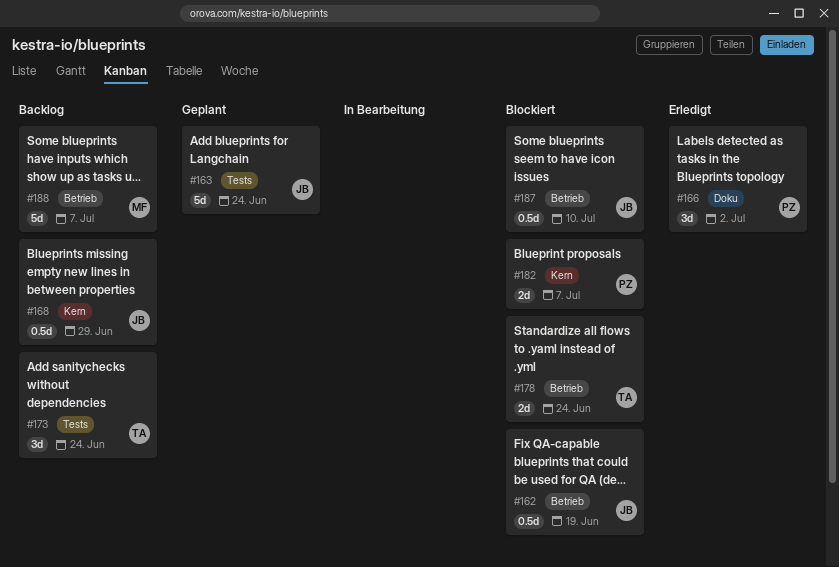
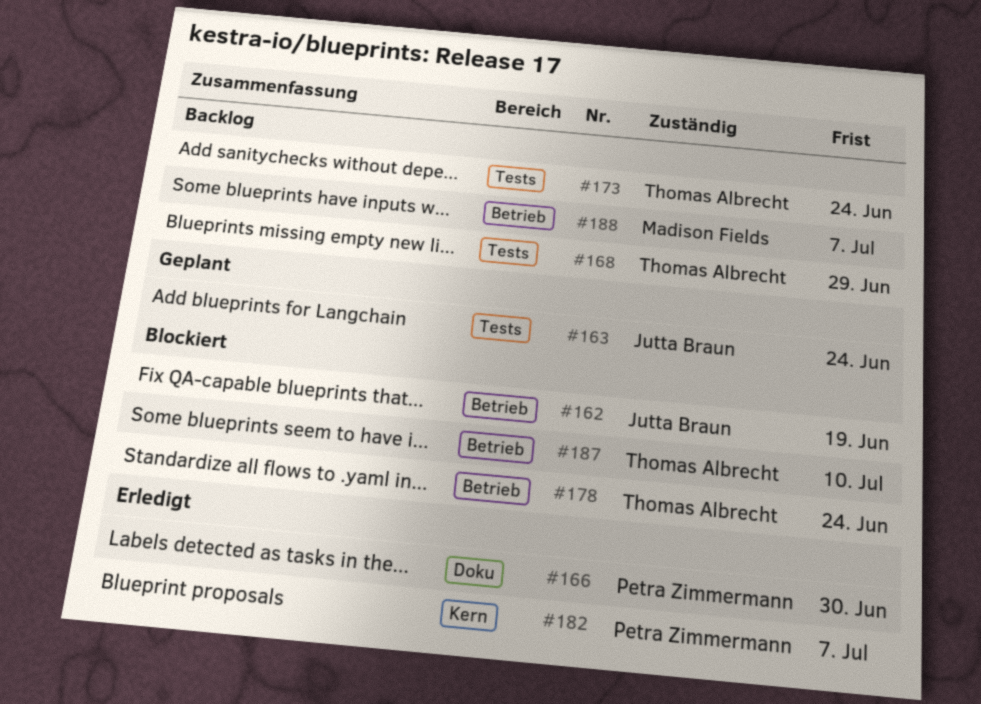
#166, due: Jul 2 -> Jun 30
#168, owner: Jutta Braun -> Thomas Albrecht
#168, label: Kern -> Tests
#182, status: Blockiert -> Erledigt
#187, owner: Jutta Braun -> Thomas Albrecht

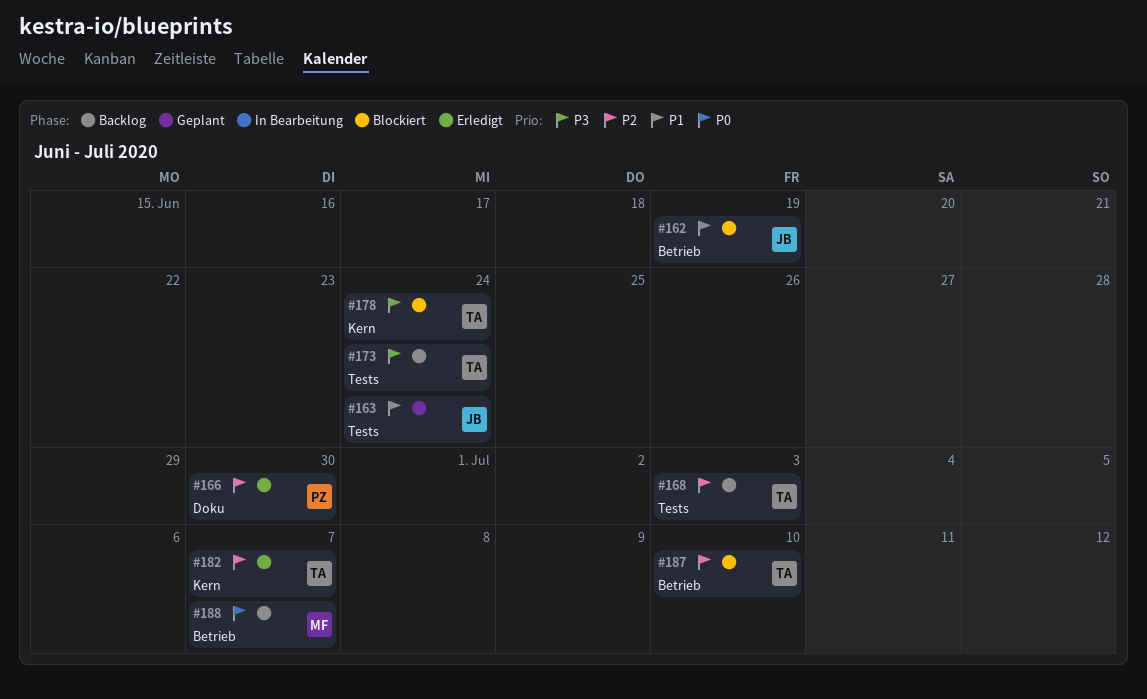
#168, due: Jun 29 -> Jul 3
#178, label: Betrieb -> Kern
#182, owner: Petra Zimmermann -> Thomas Albrecht

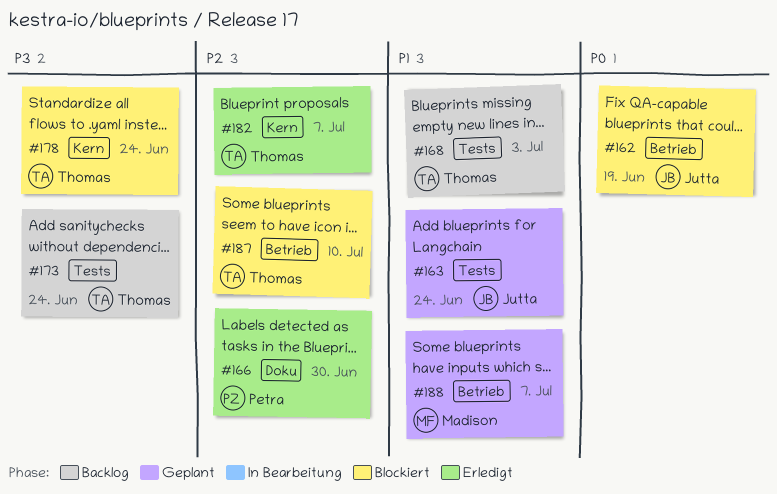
#162, priority: P1 -> P0
#168, priority: P2 -> P1
#188, status: Backlog -> Geplant
#188, priority: P0 -> P1

